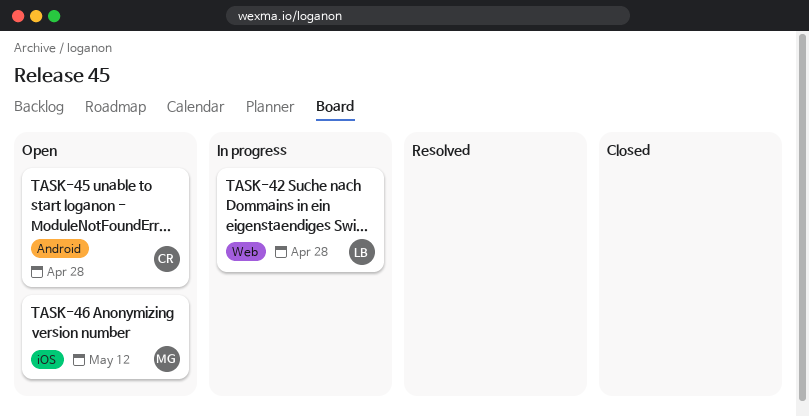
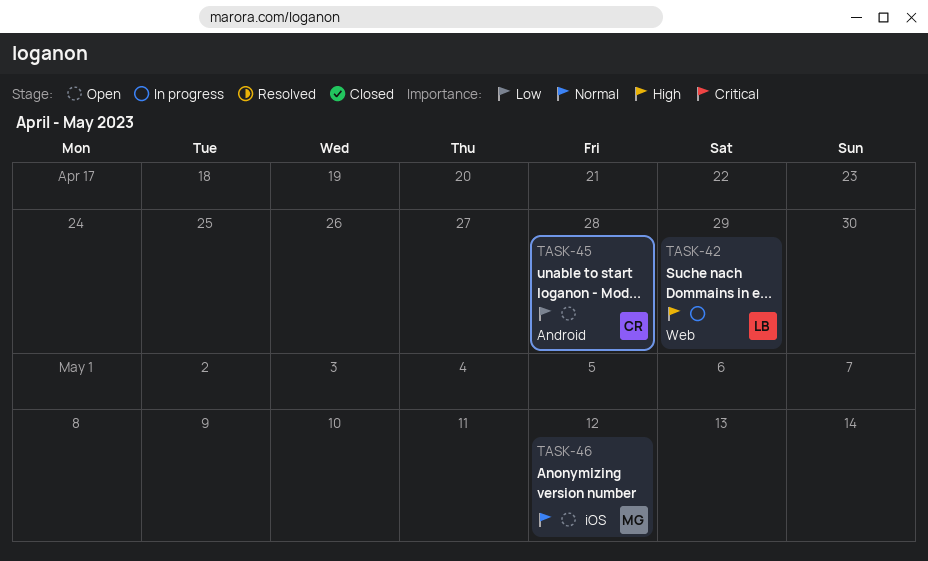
TASK-42, due: Apr 28 -> Apr 29

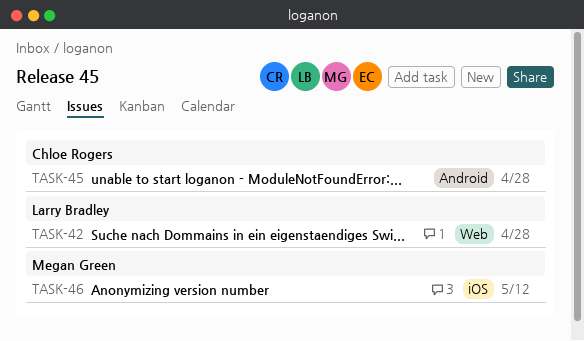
TASK-42, due: Apr 29 -> Apr 28

